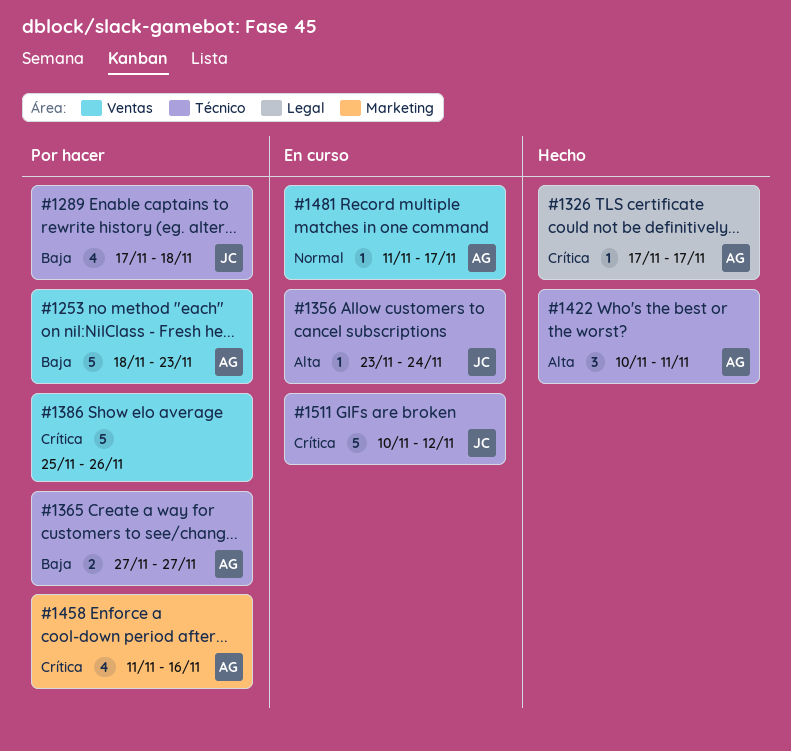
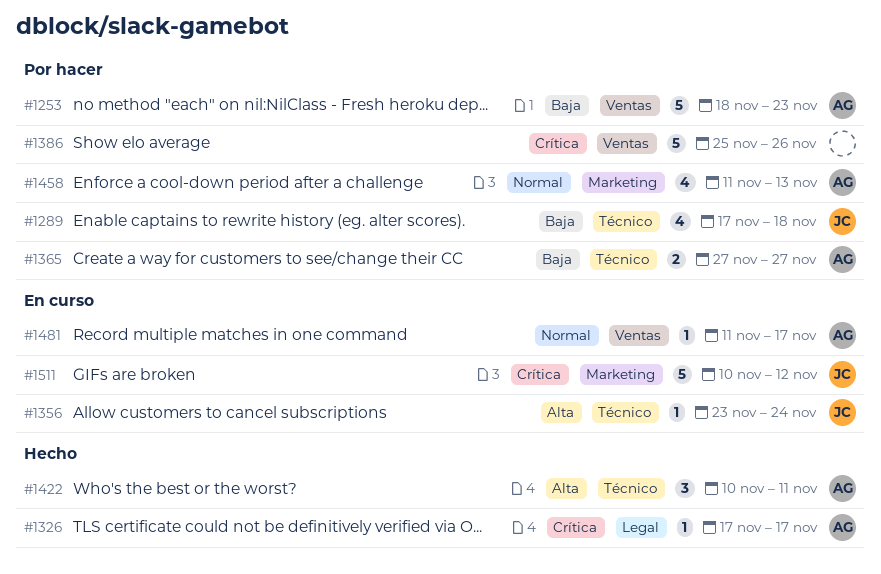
#1458, priority: Crítica -> Normal
#1458, due: Nov 16 -> Nov 13
#1511, label: Técnico -> Marketing

